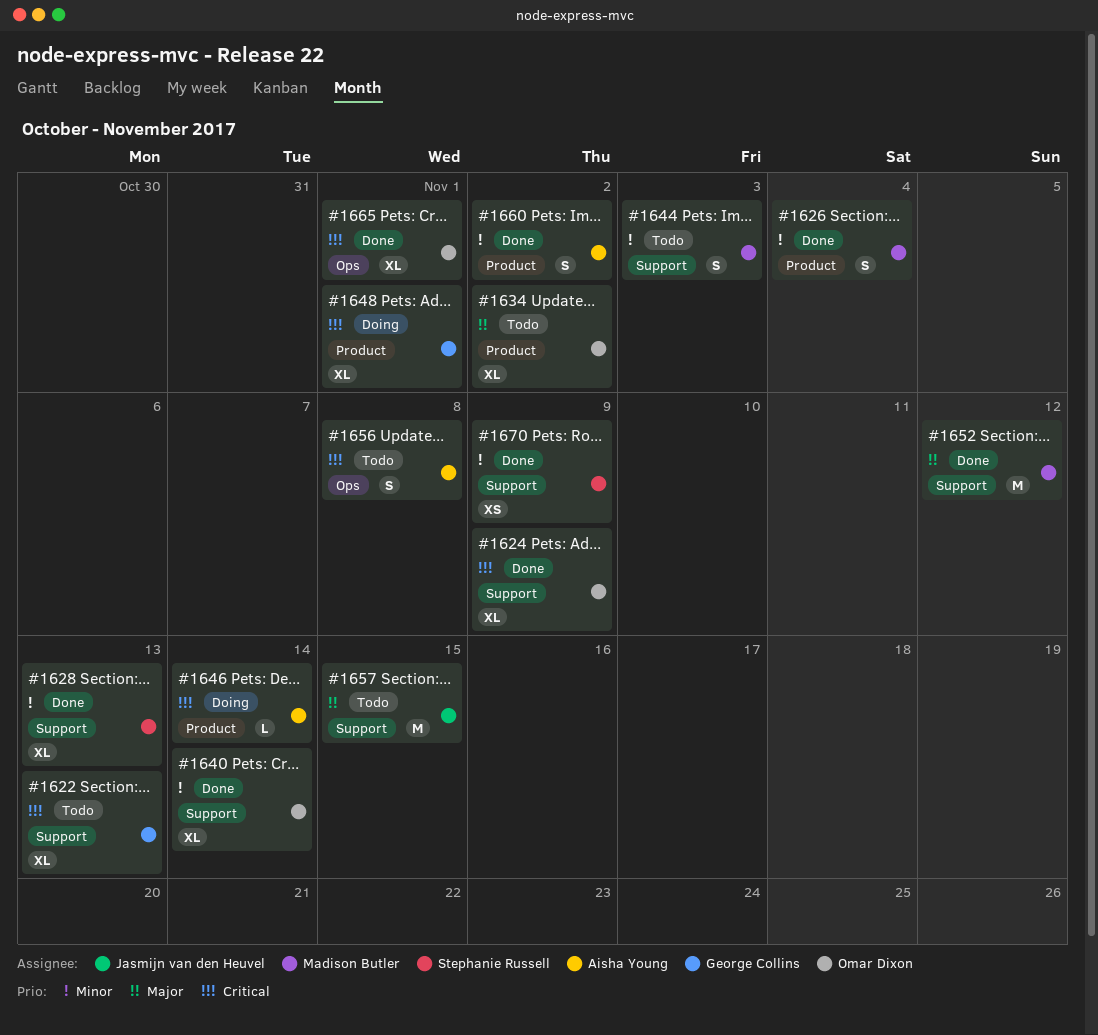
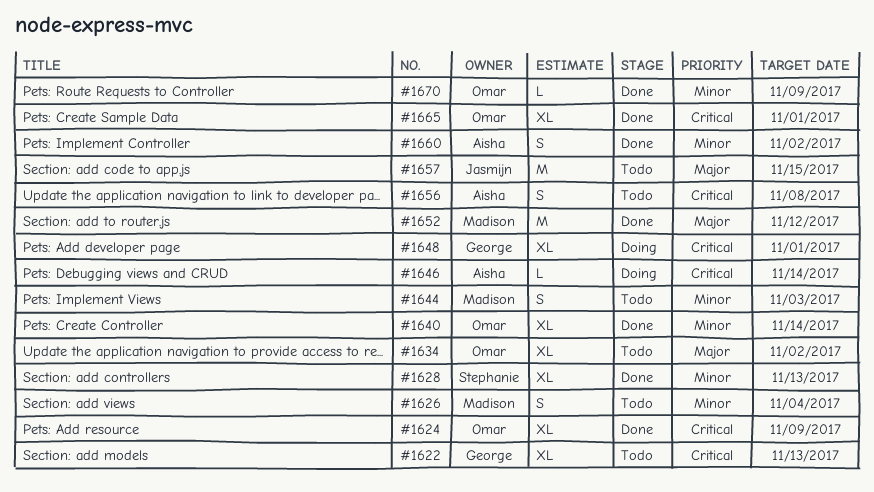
#1626, status: Done -> Todo
#1670, owner: Stephanie Russell -> Omar Dixon
#1670, estimate: XS -> L

